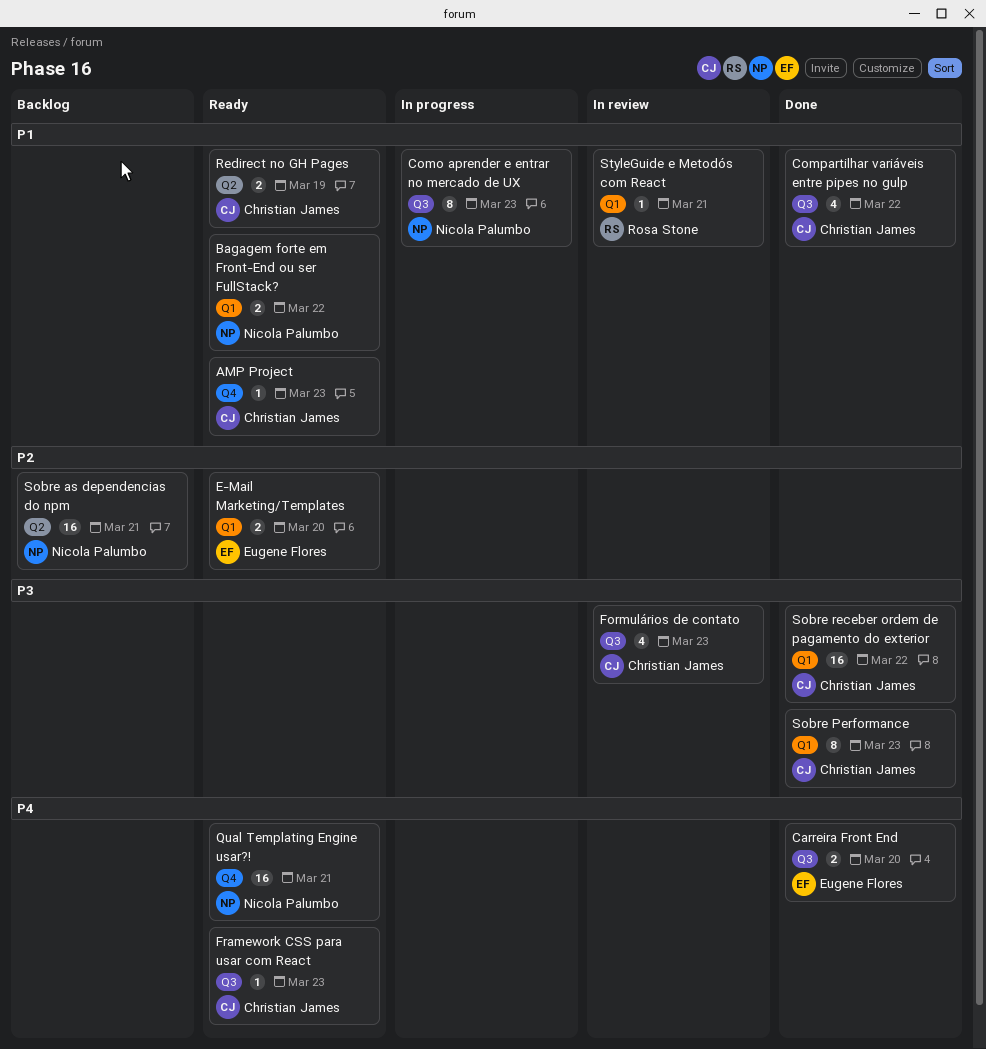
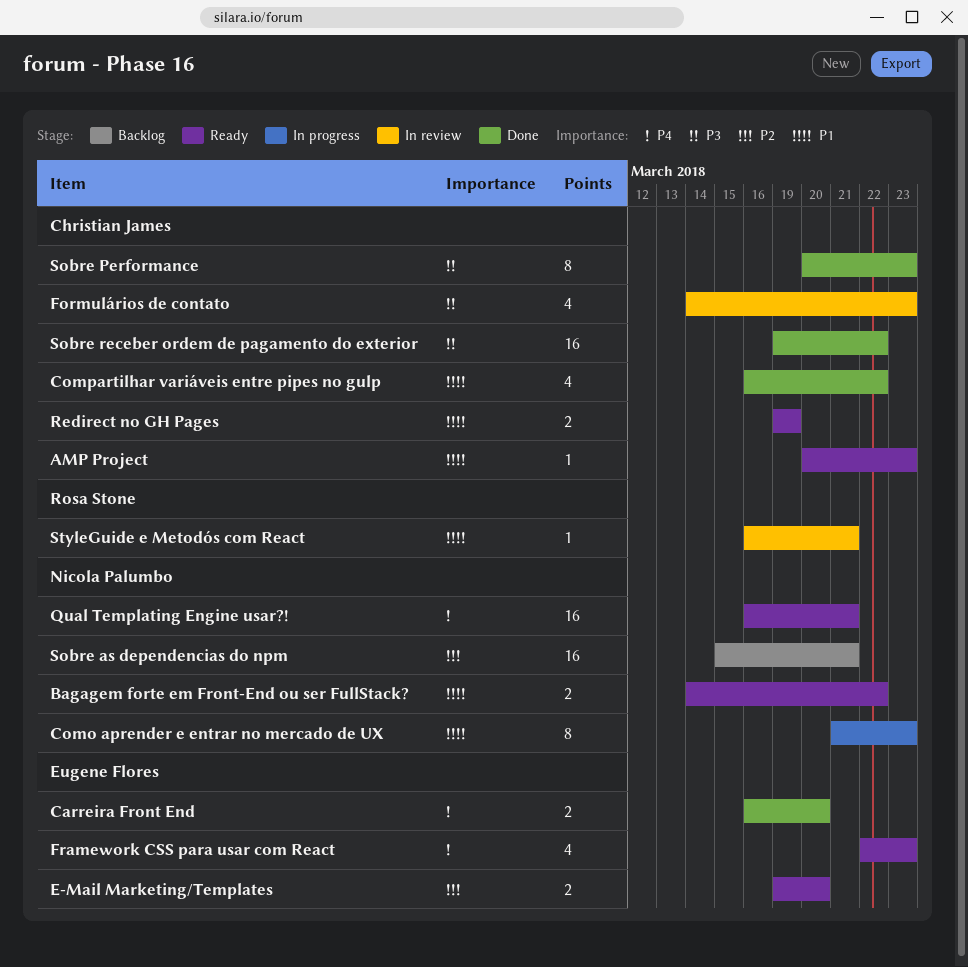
Framework CSS para usar com React, owner: Christian James -> Eugene Flores
Framework CSS para usar com React, estimate: 1 -> 4

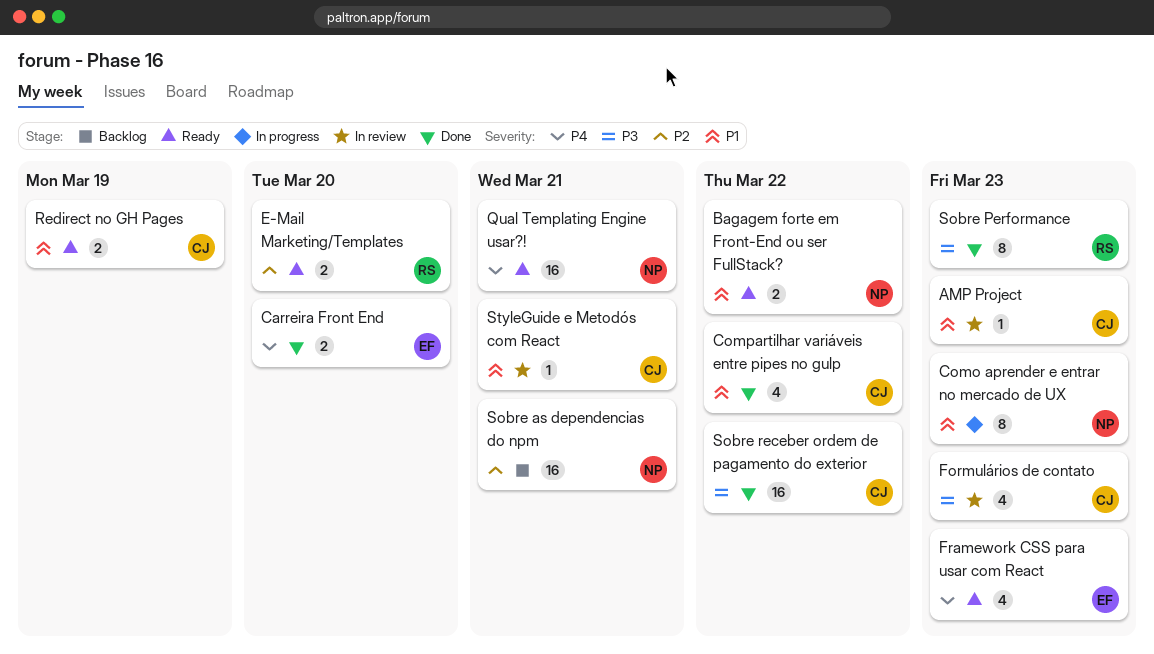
AMP Project, status: Ready -> In review
E-Mail Marketing/Templates, owner: Eugene Flores -> Rosa Stone
Sobre Performance, owner: Christian James -> Rosa Stone
StyleGuide e Metodós com React, owner: Rosa Stone -> Christian James

